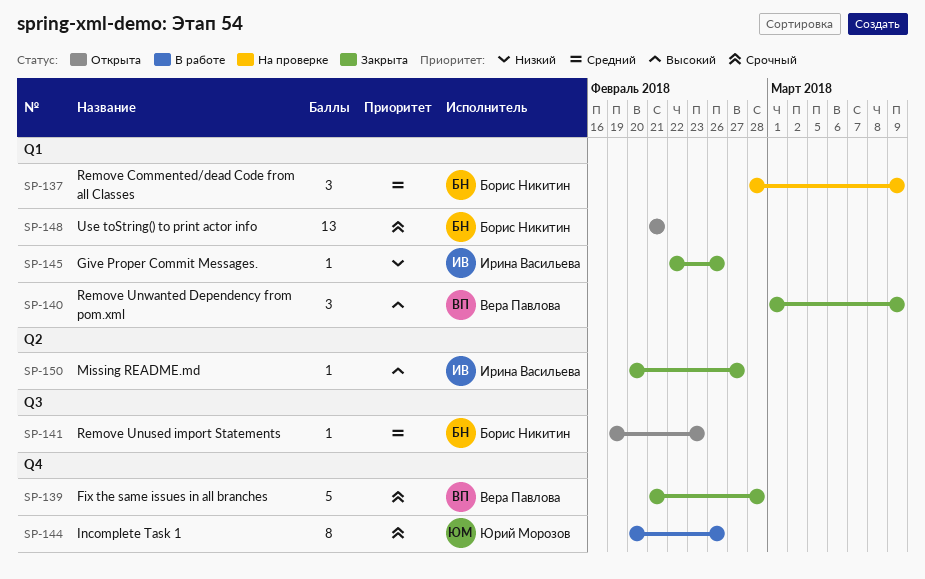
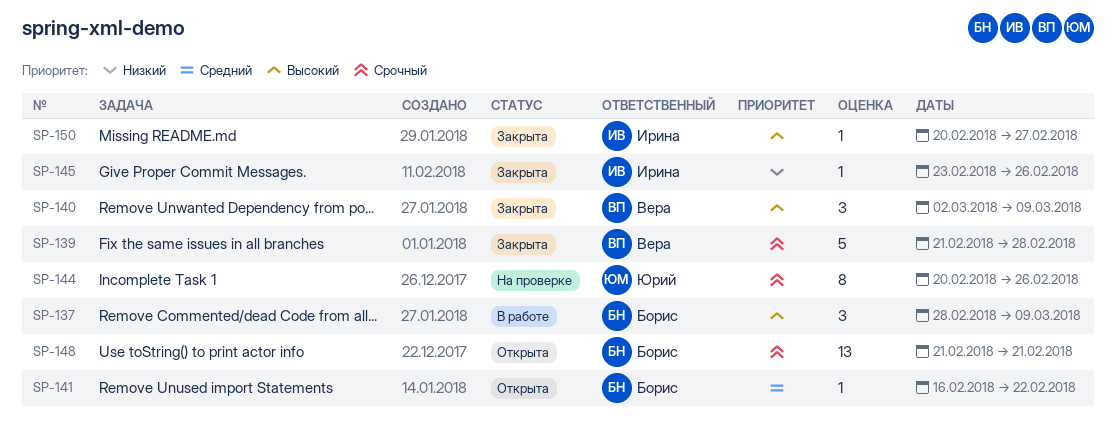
SP-137, status: На проверке -> В работе
SP-137, priority: Средний -> Высокий
SP-140, start: Mar 1 -> Mar 2
SP-141, start: Feb 19 -> Feb 16
SP-141, due: Feb 23 -> Feb 22
SP-144, status: В работе -> На проверке
SP-145, start: Feb 22 -> Feb 23

